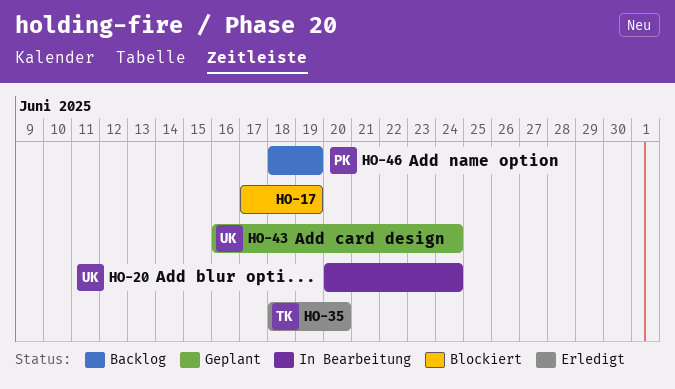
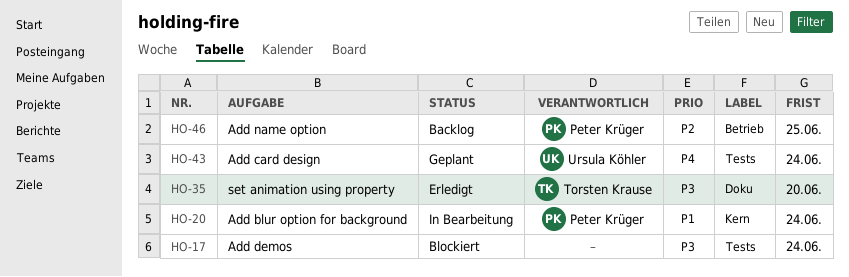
HO-17, due: Jun 19 -> Jun 24
HO-20, owner: Ursula Köhler -> Peter Krüger
HO-46, due: Jun 19 -> Jun 25

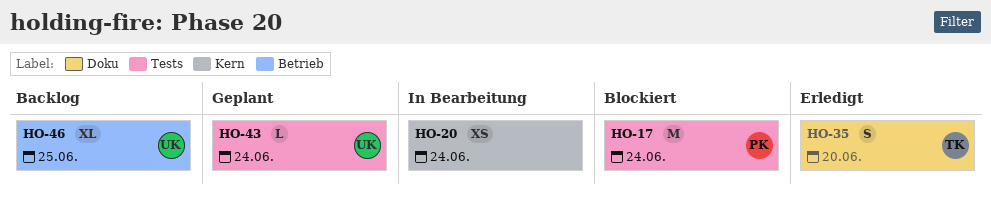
HO-17, owner: none -> Peter Krüger
HO-20, owner: Peter Krüger -> none
HO-46, owner: Peter Krüger -> Ursula Köhler

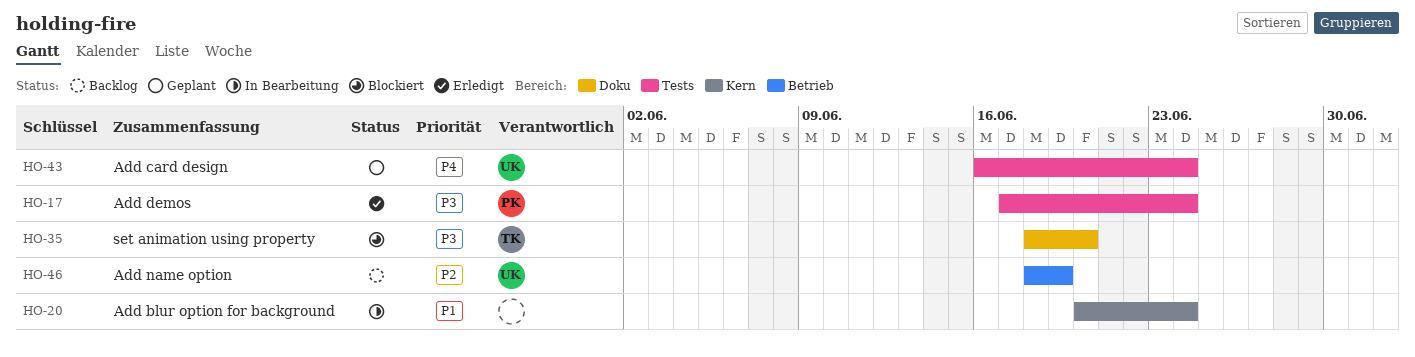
HO-17, status: Blockiert -> Erledigt
HO-35, status: Erledigt -> Blockiert
HO-46, due: Jun 25 -> Jun 19

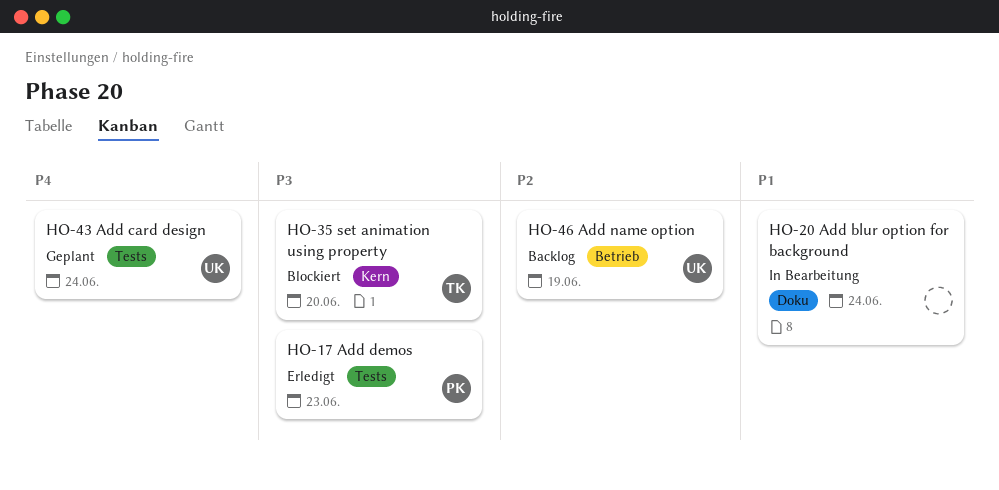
HO-17, due: Jun 24 -> Jun 23
HO-20, label: Kern -> Doku
HO-35, label: Doku -> Kern

